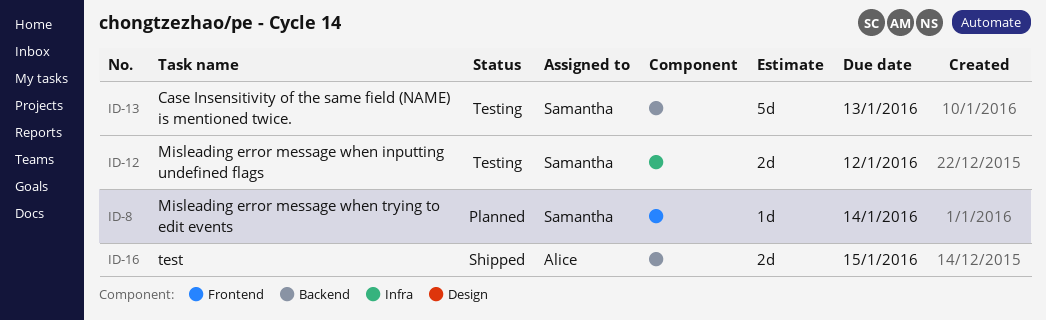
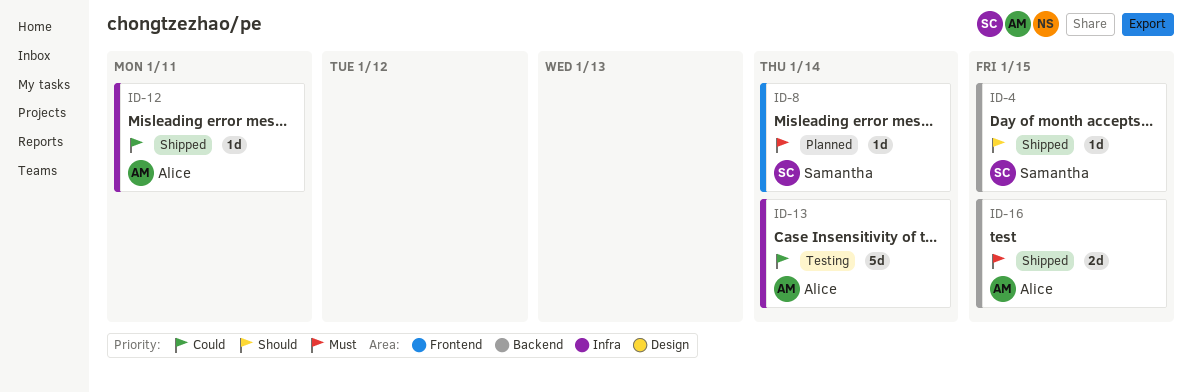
ID-4: none -> present
ID-12, status: Testing -> Shipped
ID-12, owner: Samantha -> Alice
ID-12, estimate: 2d -> 1d
ID-12, due: Jan 12 -> Jan 11
ID-13, owner: Samantha -> Alice
ID-13, label: Backend -> Infra
ID-13, due: Jan 13 -> Jan 14

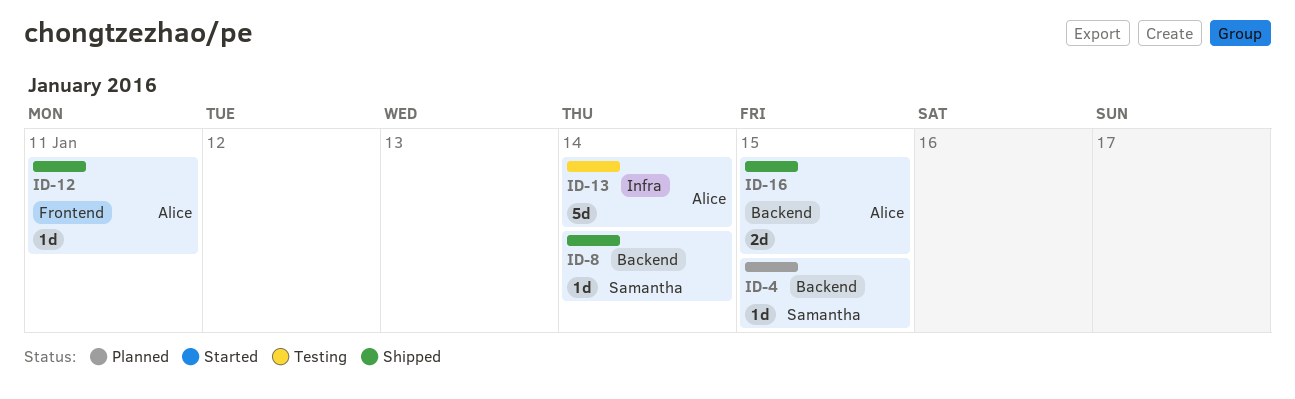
ID-4, status: Shipped -> Planned
ID-8, status: Planned -> Shipped
ID-8, label: Frontend -> Backend
ID-12, label: Infra -> Frontend

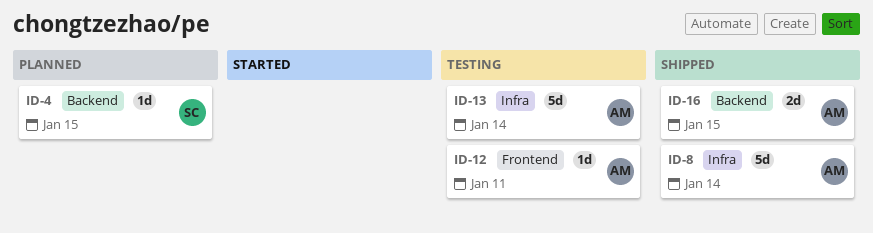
ID-8, owner: Samantha -> Alice
ID-8, label: Backend -> Infra
ID-8, estimate: 1d -> 5d
ID-12, status: Shipped -> Testing

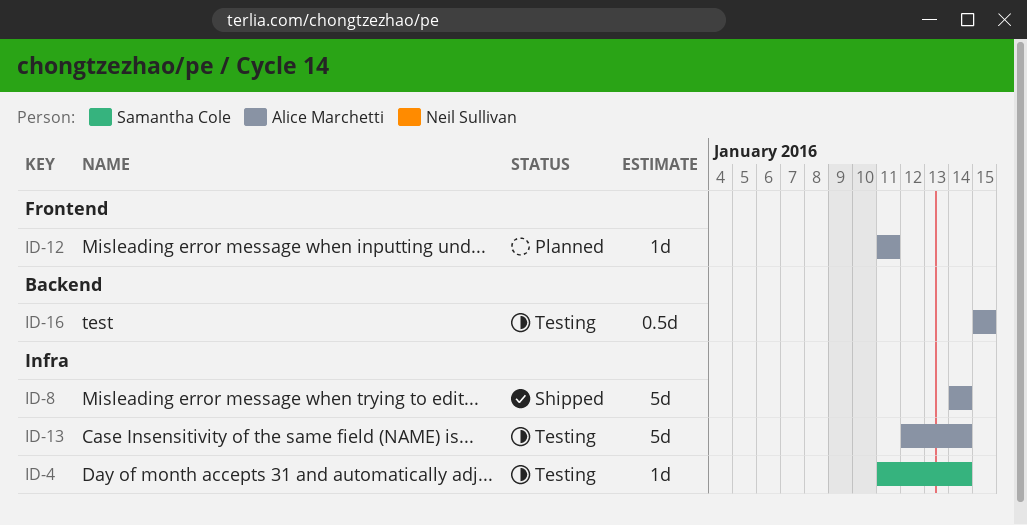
ID-4, status: Planned -> Testing
ID-4, label: Backend -> Infra
ID-4, due: Jan 15 -> Jan 14
ID-12, status: Testing -> Planned
ID-16, status: Shipped -> Testing
ID-16, estimate: 2d -> 0.5d

